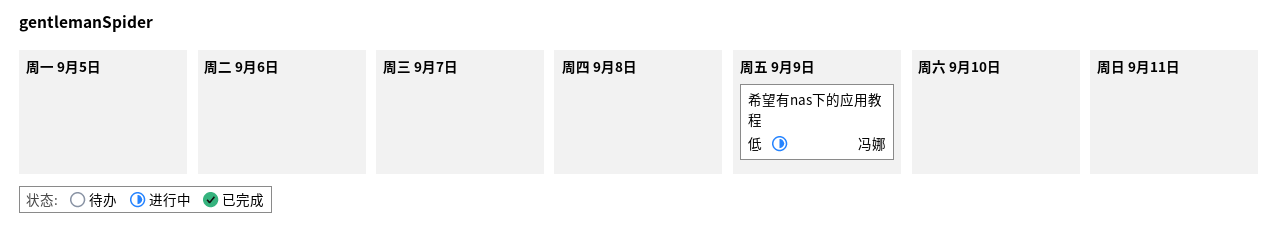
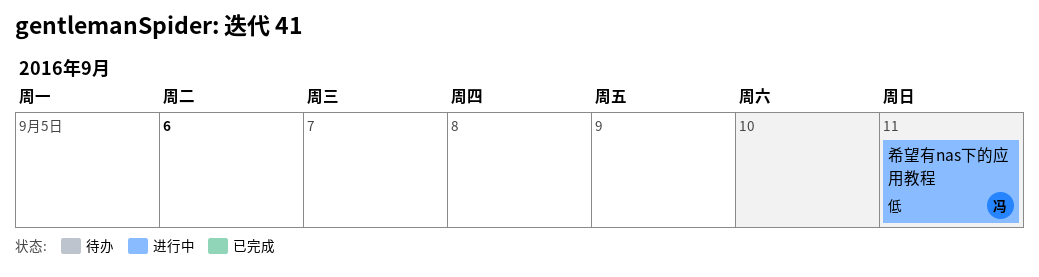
希望有nas下的应用教程, due: Sep 9 -> Sep 11

